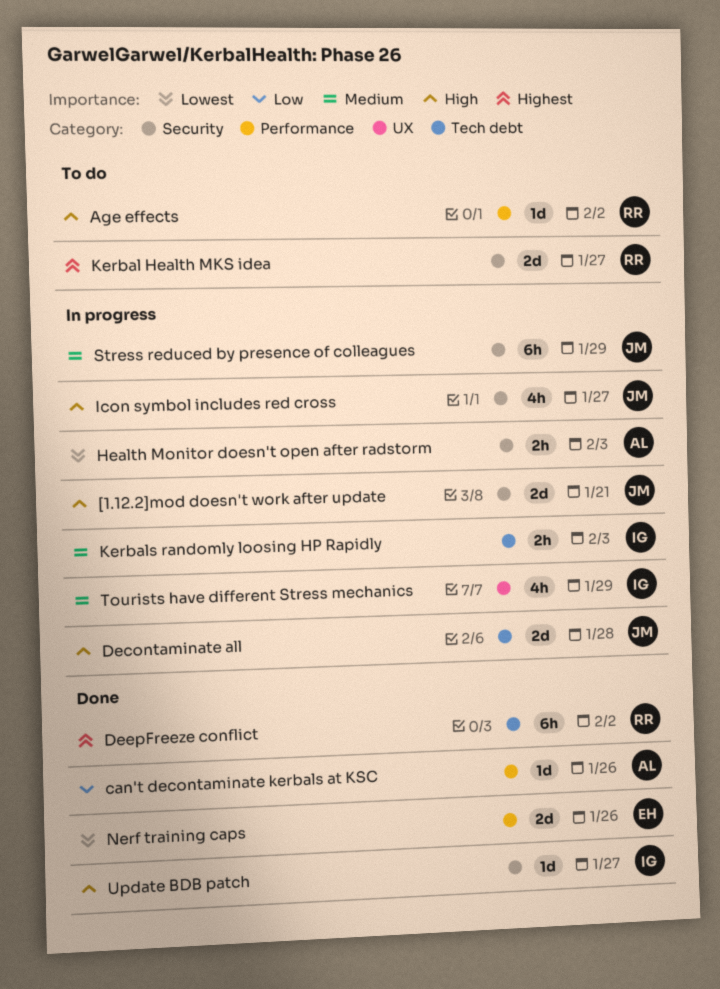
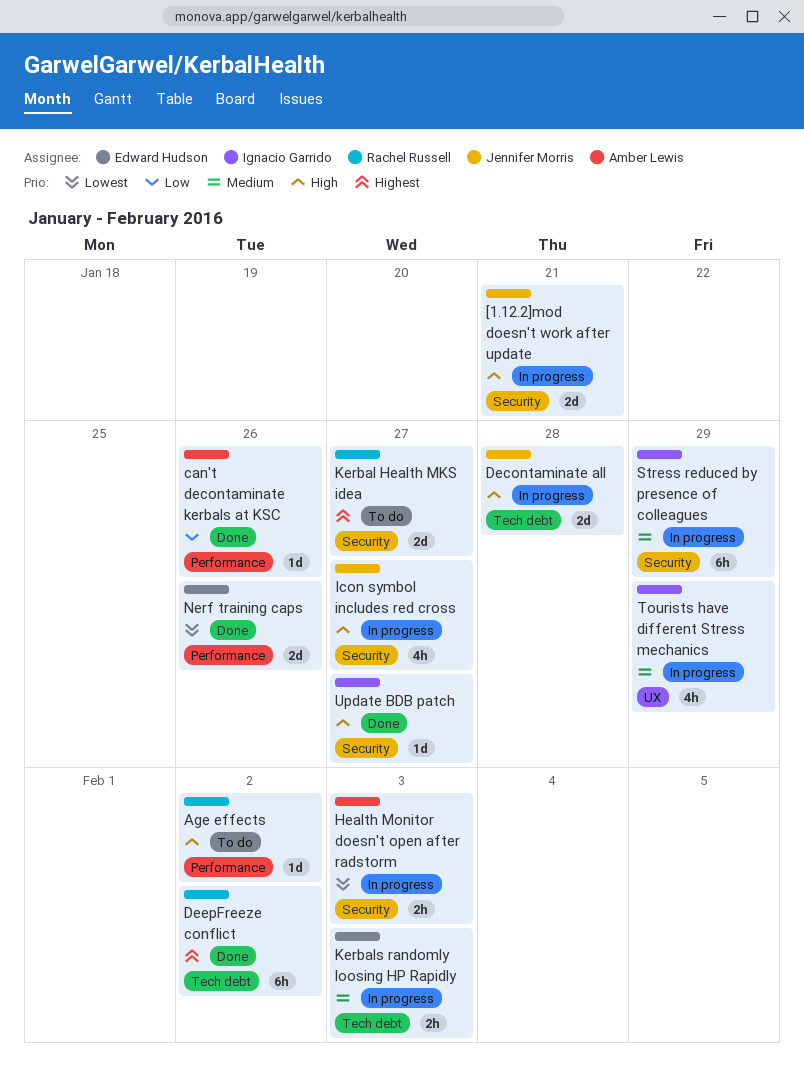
Kerbals randomly loosing HP Rapidly, owner: Ignacio Garrido -> Edward Hudson
Stress reduced by presence of colleagues, owner: Jennifer Morris -> Ignacio Garrido

